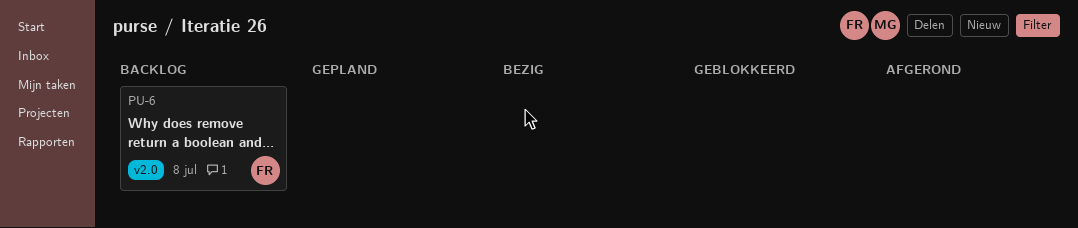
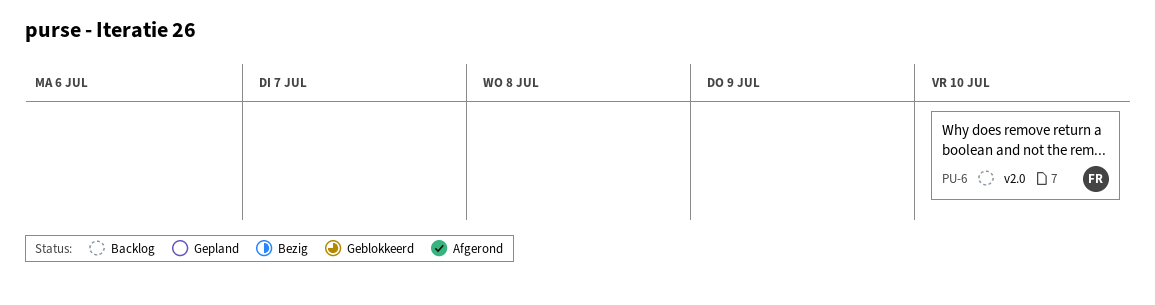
PU-6, due: Jul 8 -> Jul 10

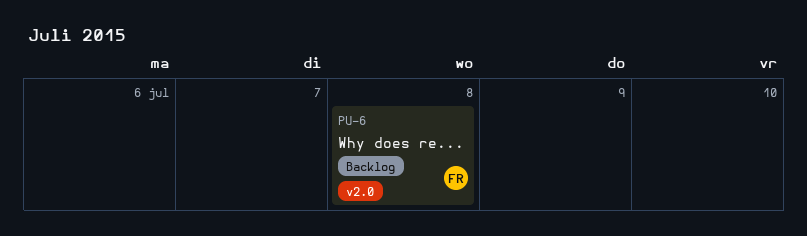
PU-6, due: Jul 10 -> Jul 8

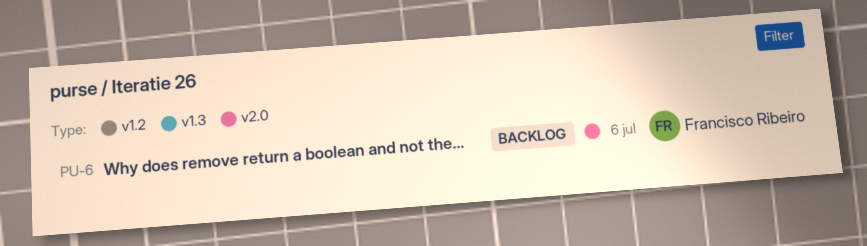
PU-6, due: Jul 8 -> Jul 6

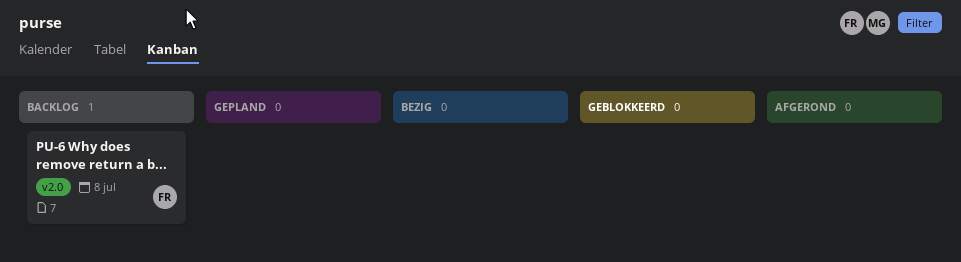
PU-6, due: Jul 6 -> Jul 8

